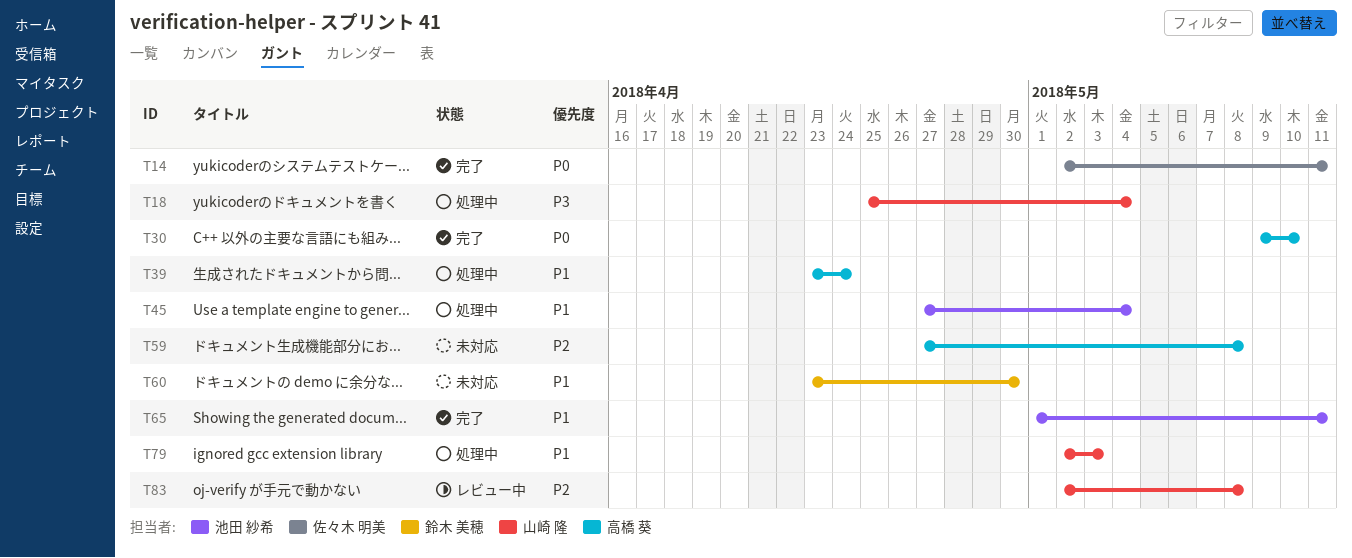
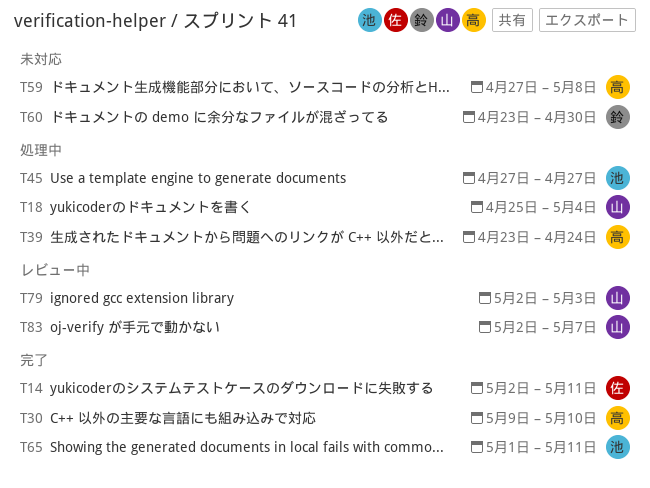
T45, due: May 4 -> Apr 27
T79, status: 処理中 -> レビュー中
T83, due: May 8 -> May 7

